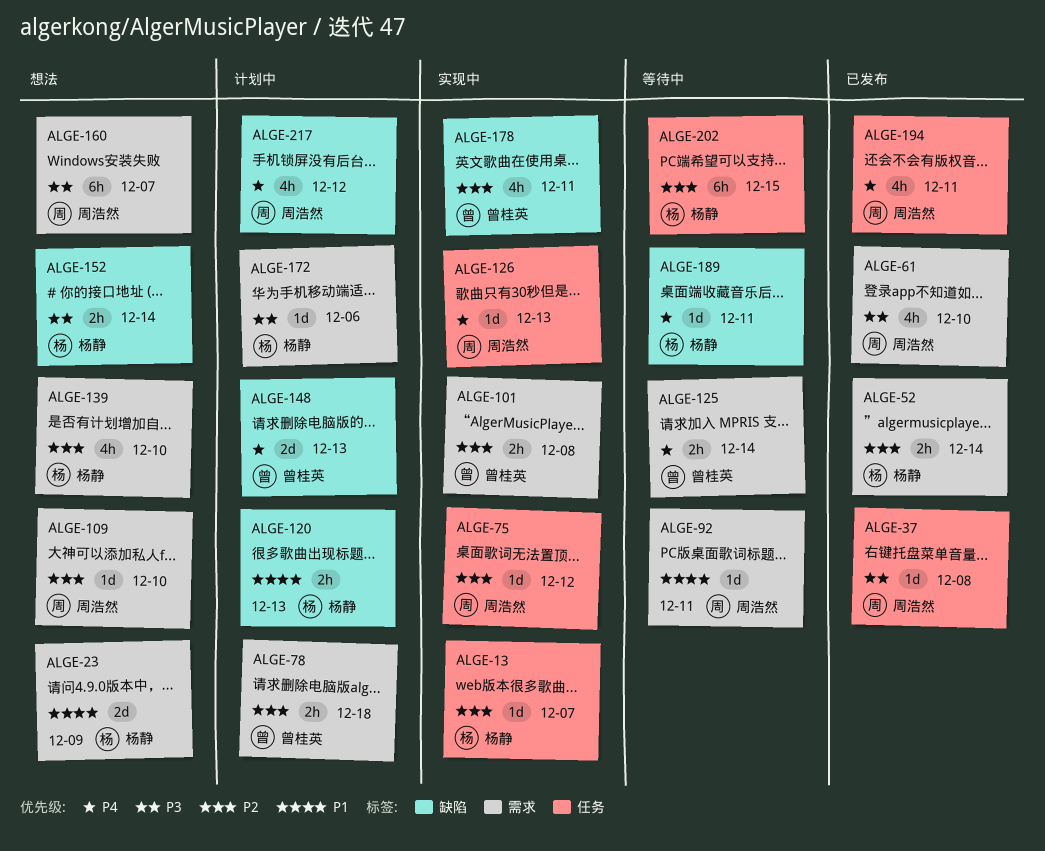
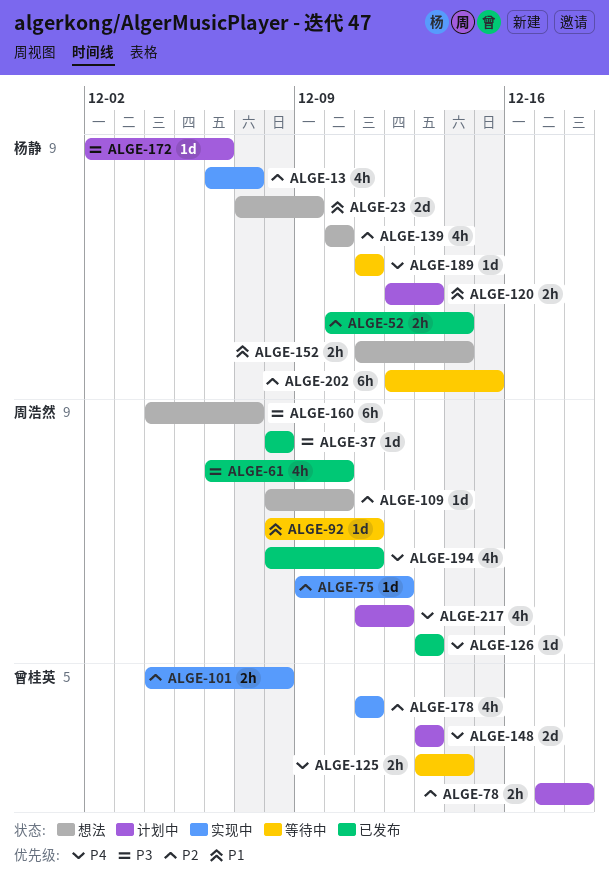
ALGE-13, estimate: 1d -> 4h
ALGE-126, status: 实现中 -> 已发布
ALGE-152, priority: P3 -> P1

